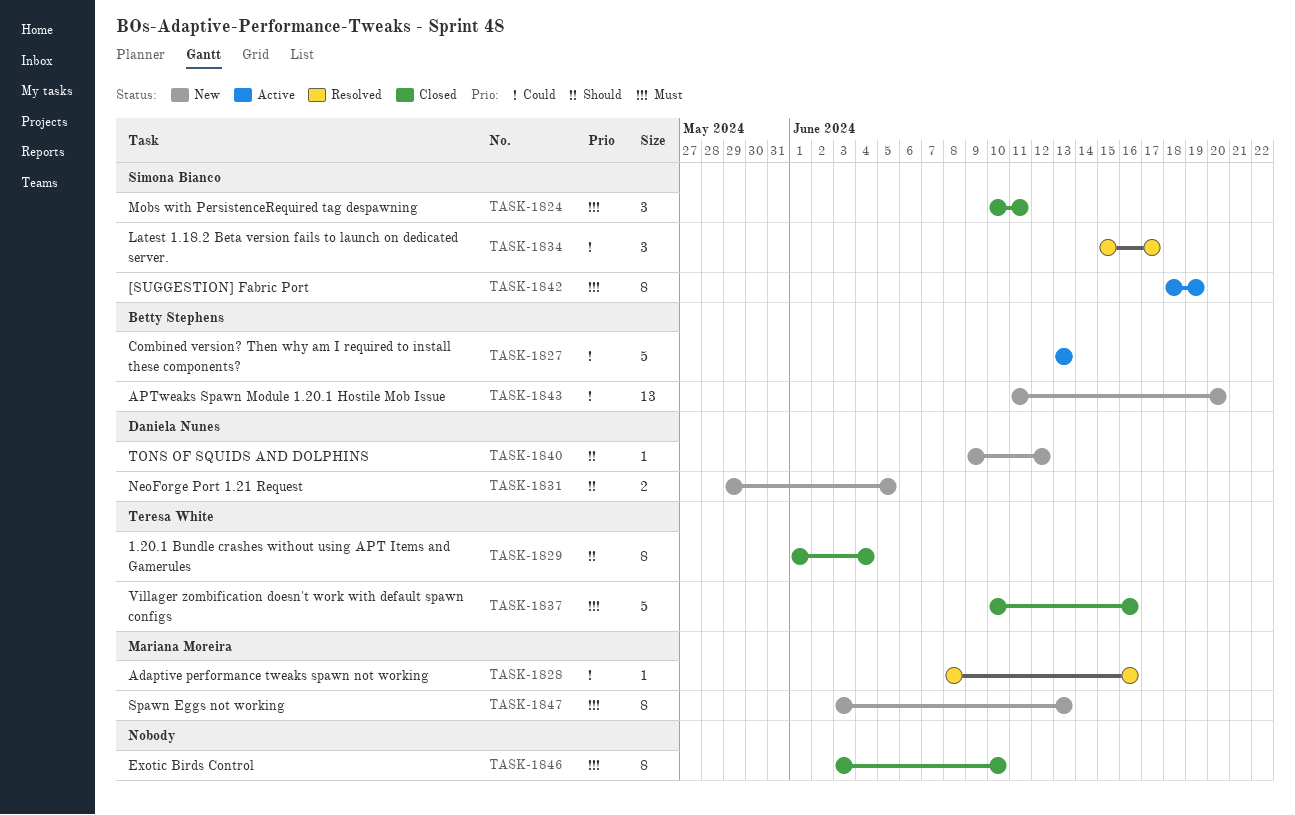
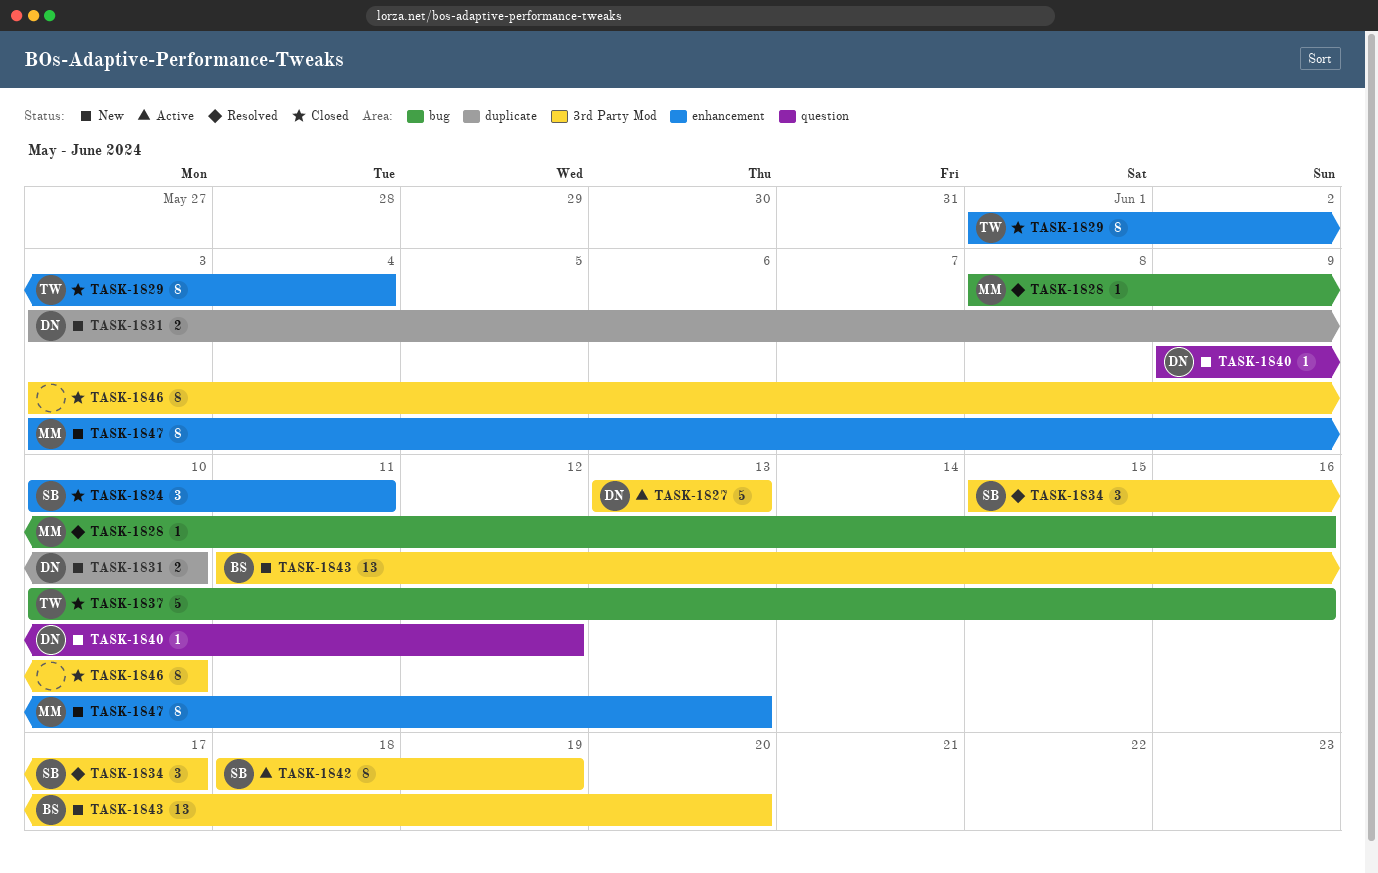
TASK-1827, owner: Betty Stephens -> Daniela Nunes
TASK-1831, start: May 29 -> Jun 3
TASK-1831, due: Jun 5 -> Jun 10

